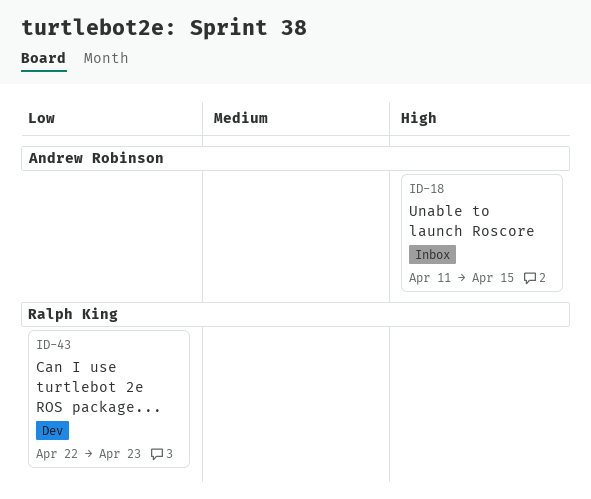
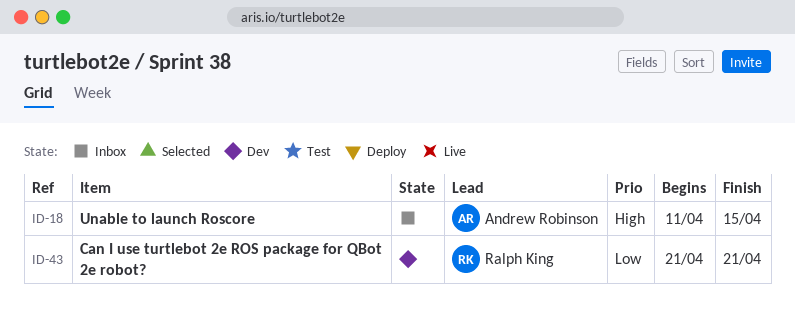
ID-43, start: Apr 22 -> Apr 21
ID-43, due: Apr 23 -> Apr 21

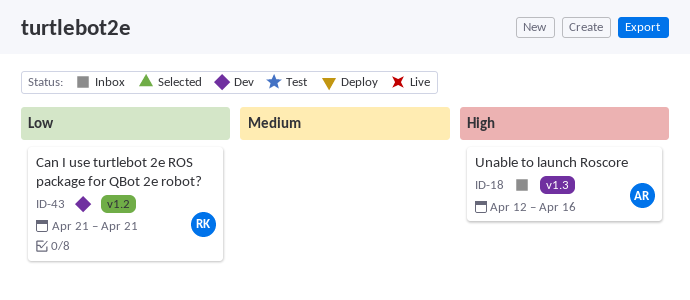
ID-18, start: Apr 11 -> Apr 12
ID-18, due: Apr 15 -> Apr 16

